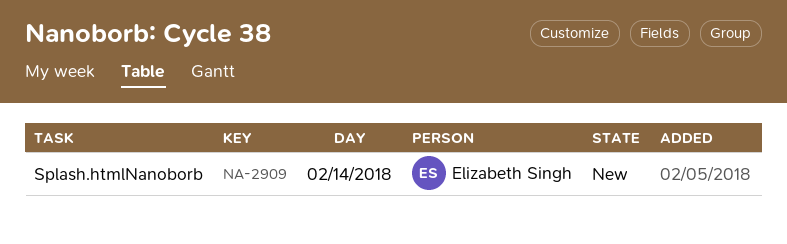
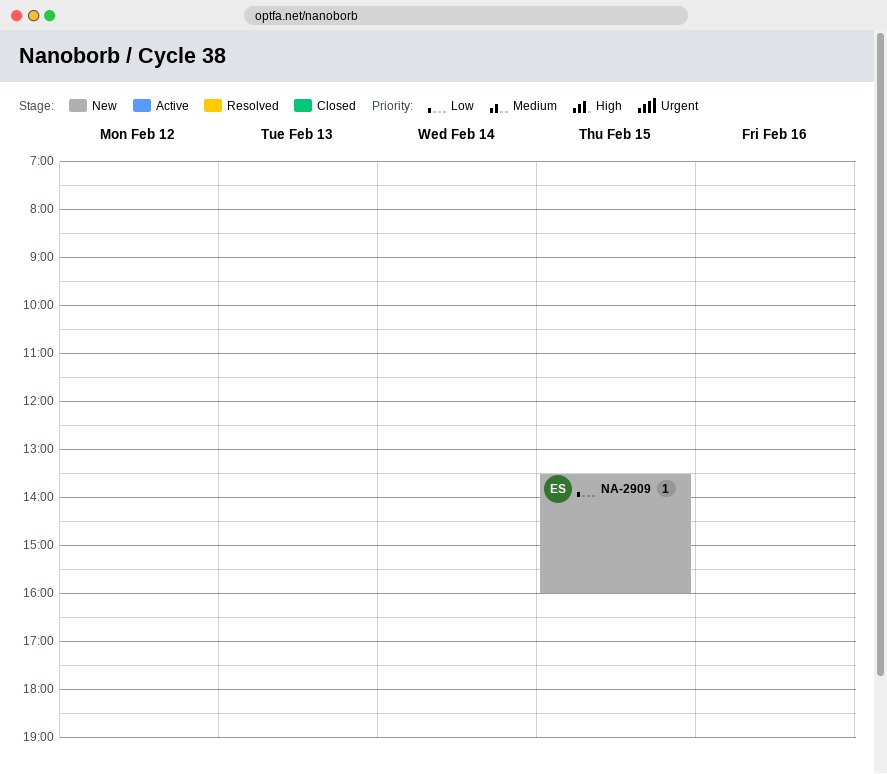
NA-2909, day: Feb 14 -> Feb 15

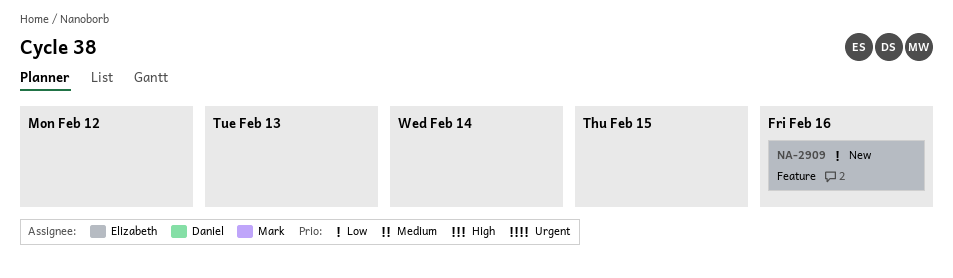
NA-2909, day: Feb 15 -> Feb 16

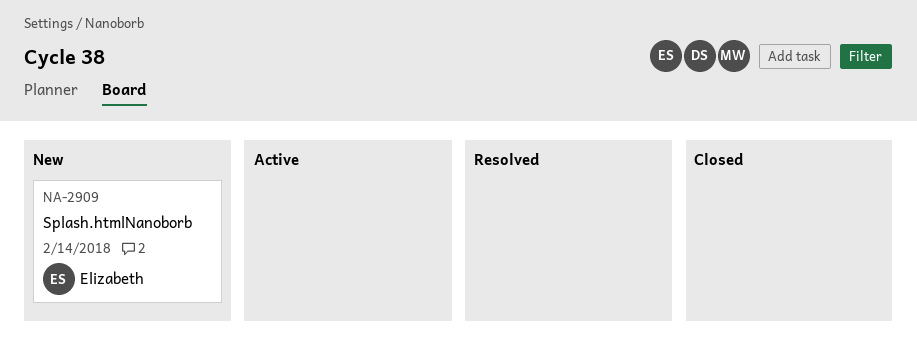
NA-2909, day: Feb 16 -> Feb 14

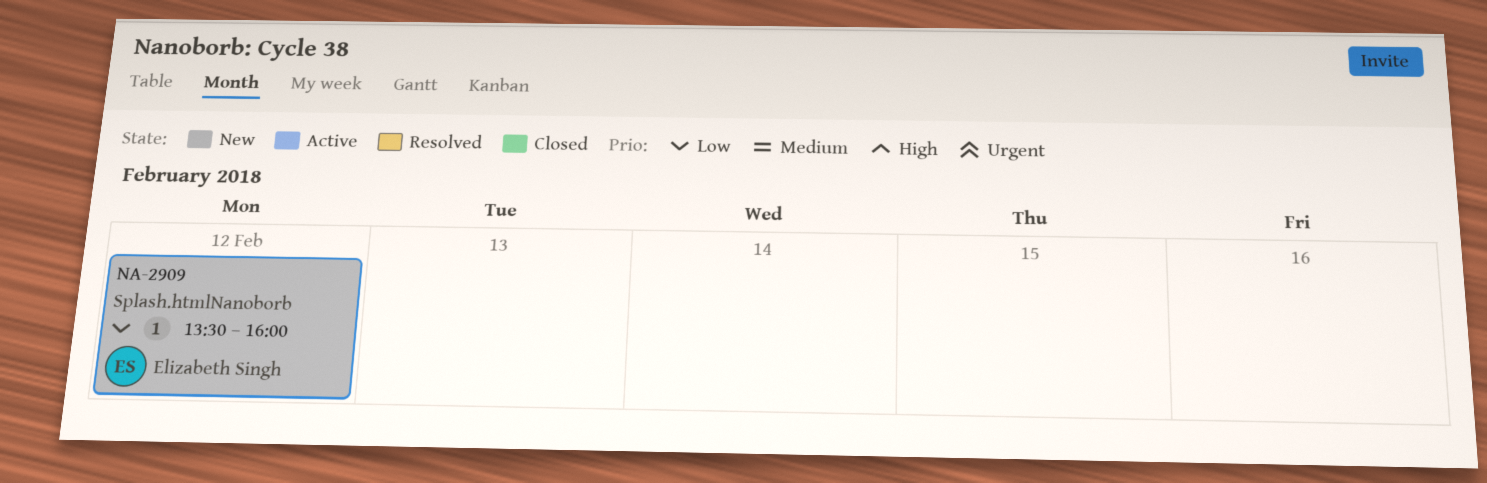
NA-2909, day: Feb 14 -> Feb 12

